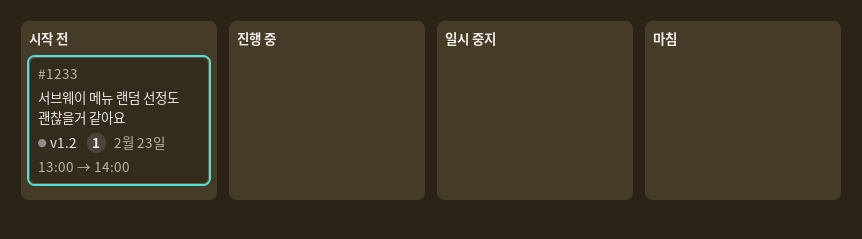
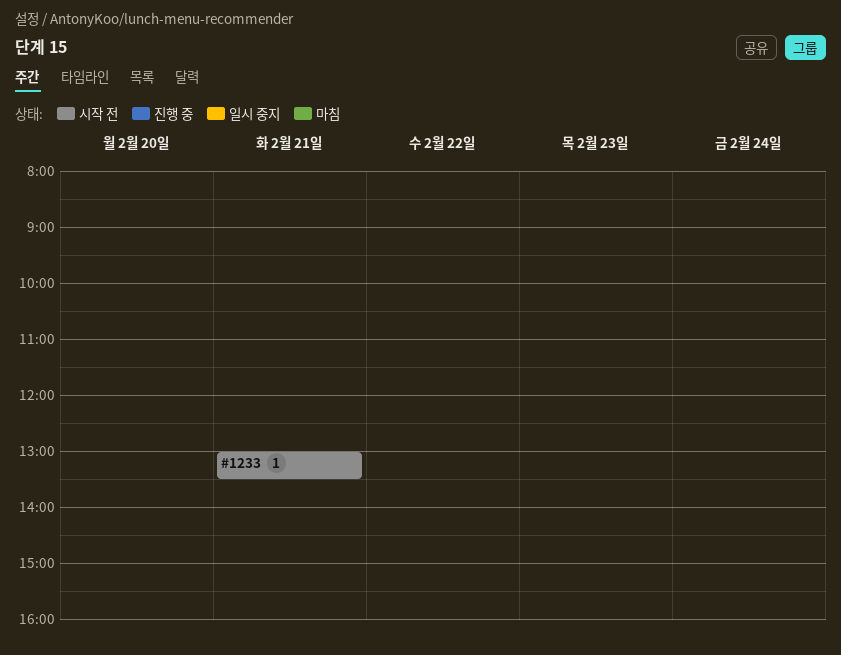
#1233, day: Feb 23 -> Feb 21
#1233, ends: 14:00 -> 13:30

